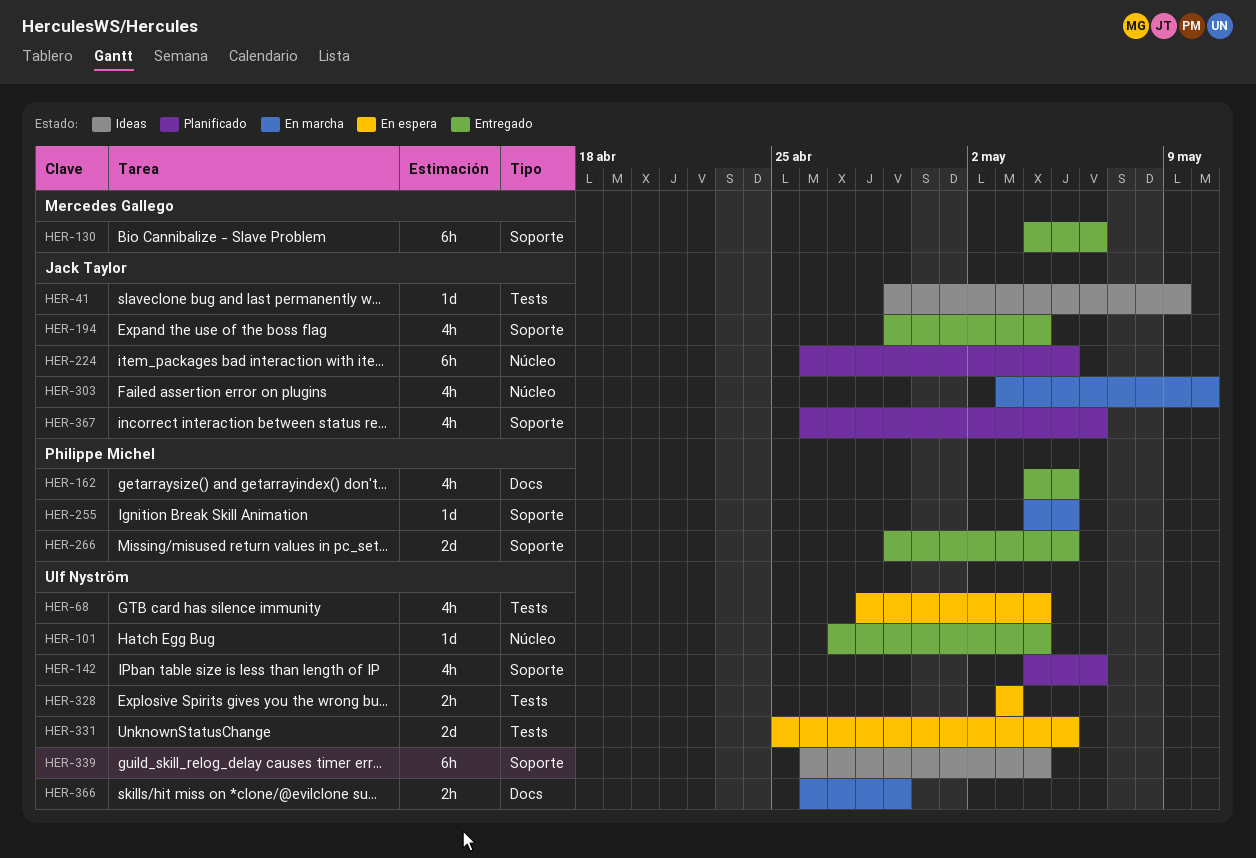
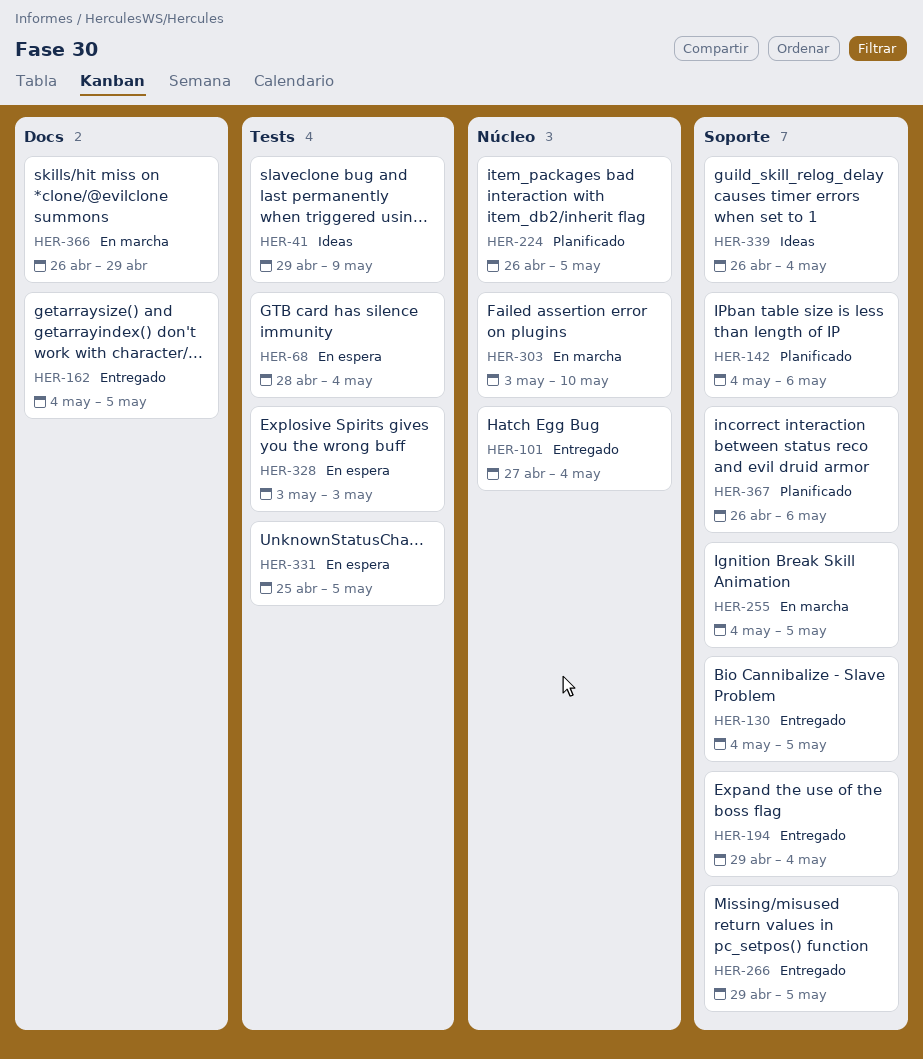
HER-130, due: May 6 -> May 5

